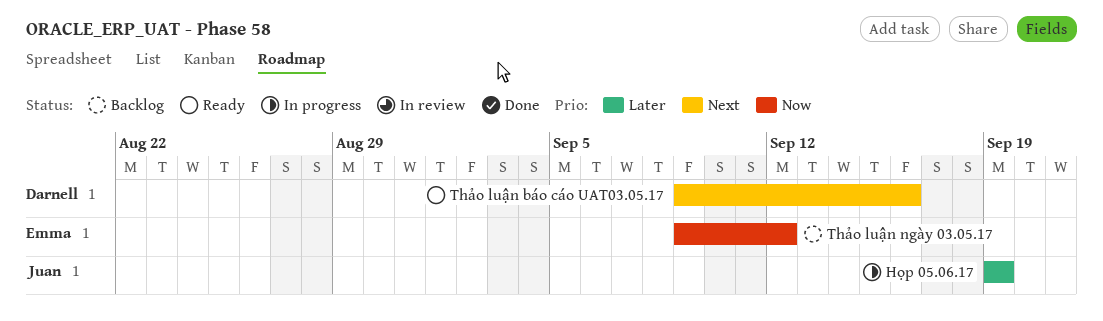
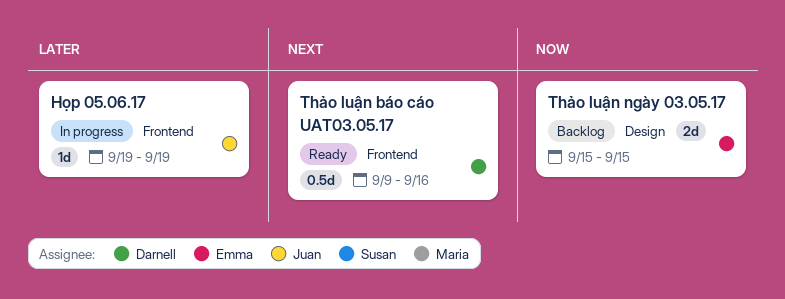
Thảo luận ngày 03.05.17, start: Sep 9 -> Sep 15
Thảo luận ngày 03.05.17, due: Sep 12 -> Sep 15

